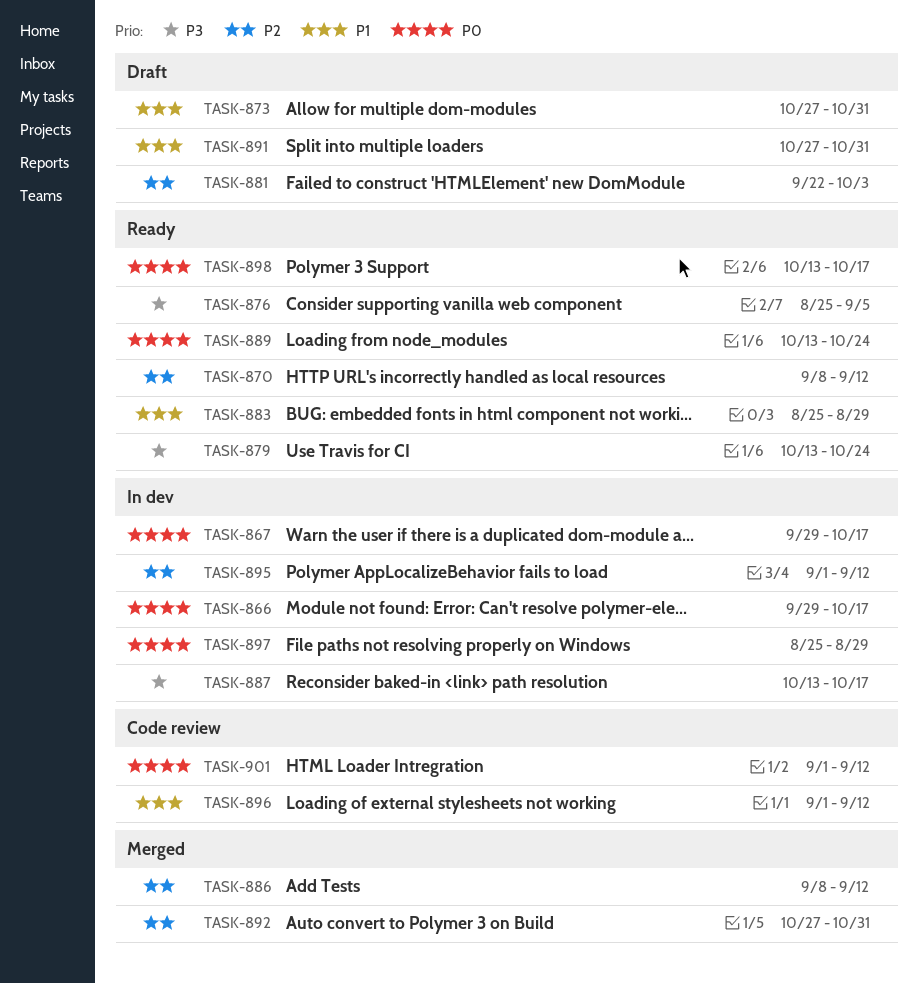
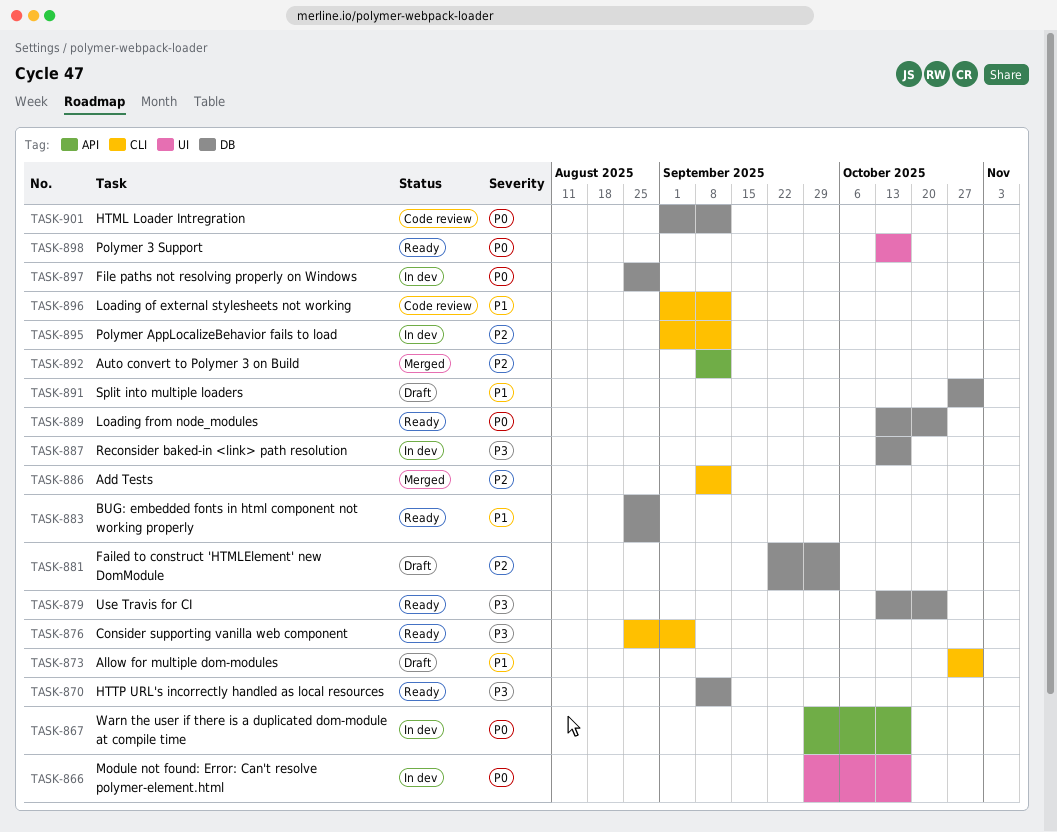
TASK-870, priority: P2 -> P3
TASK-892, start: Oct 27 -> Sep 8
TASK-892, due: Oct 31 -> Sep 12

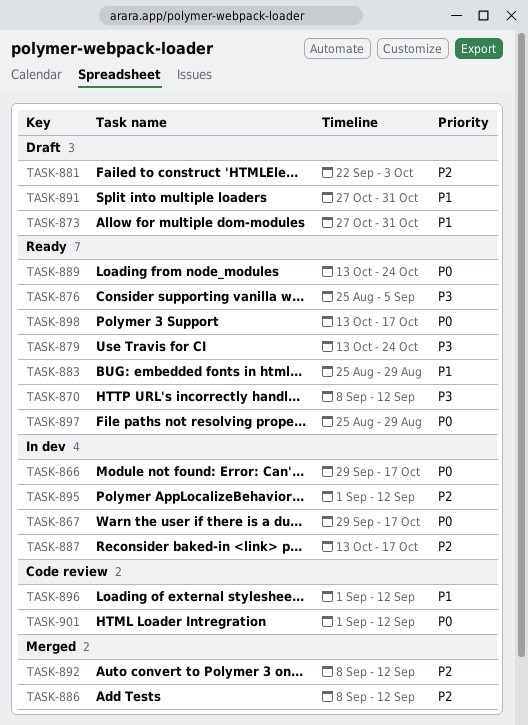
TASK-887, priority: P3 -> P2
TASK-897, status: In dev -> Ready

